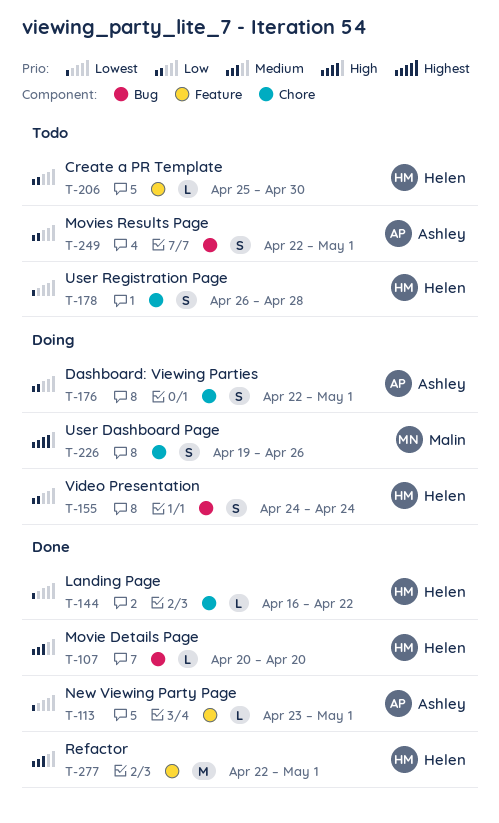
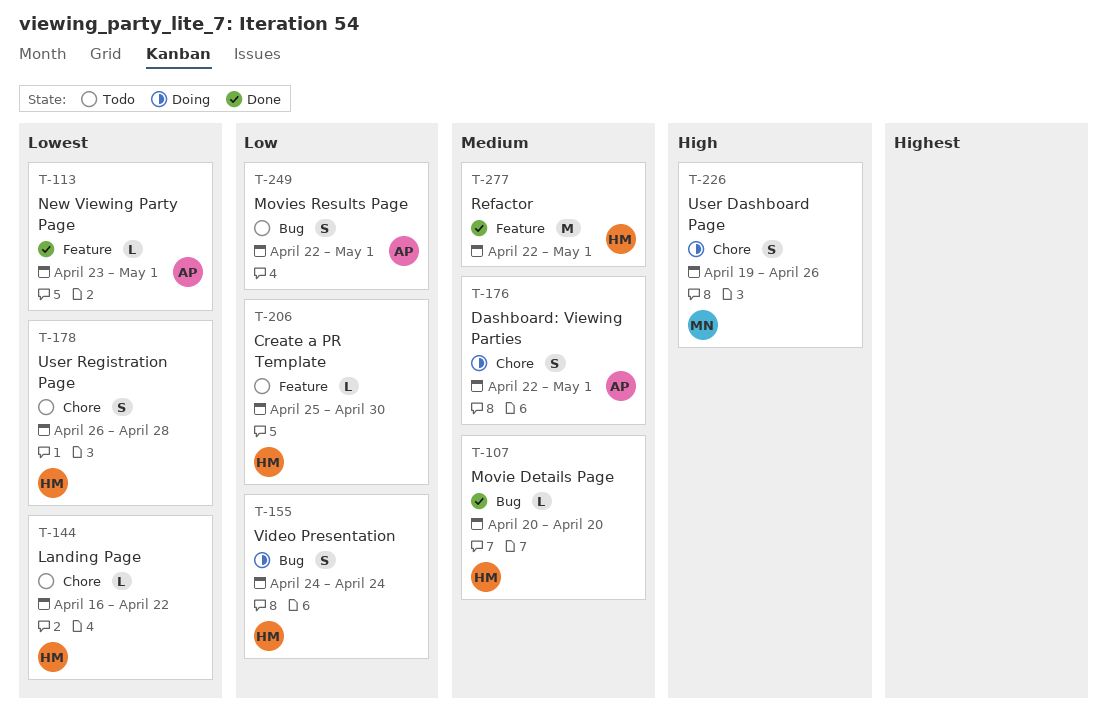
T-144, status: Done -> Todo
T-176, priority: Low -> Medium

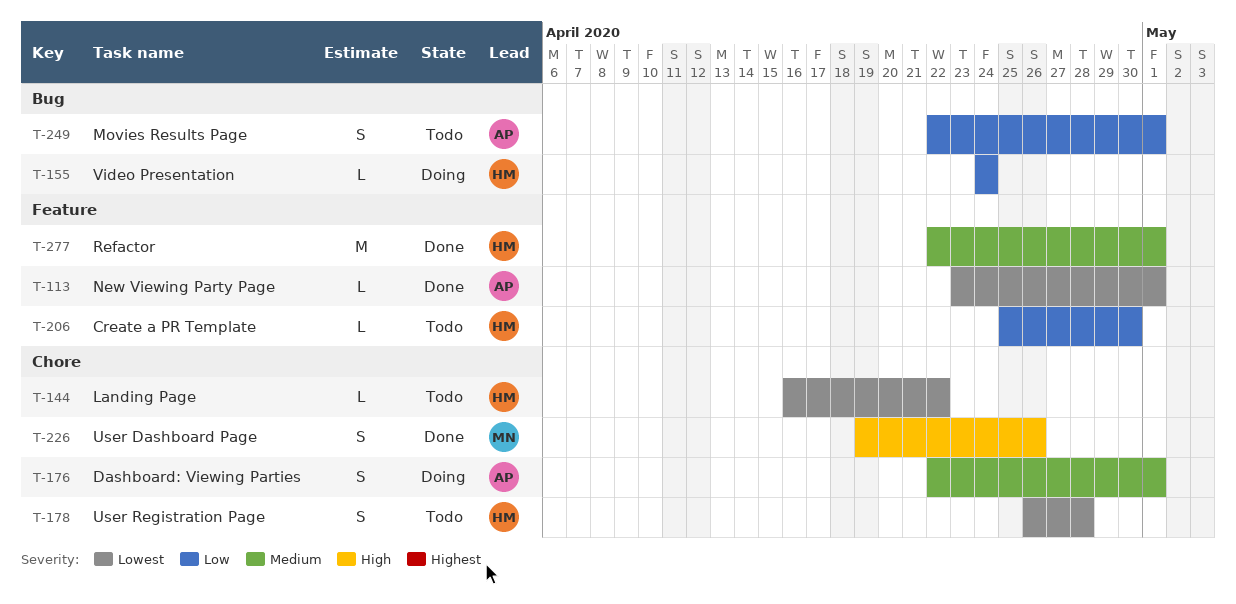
T-107: present -> none
T-155, estimate: S -> L
T-226, status: Doing -> Done

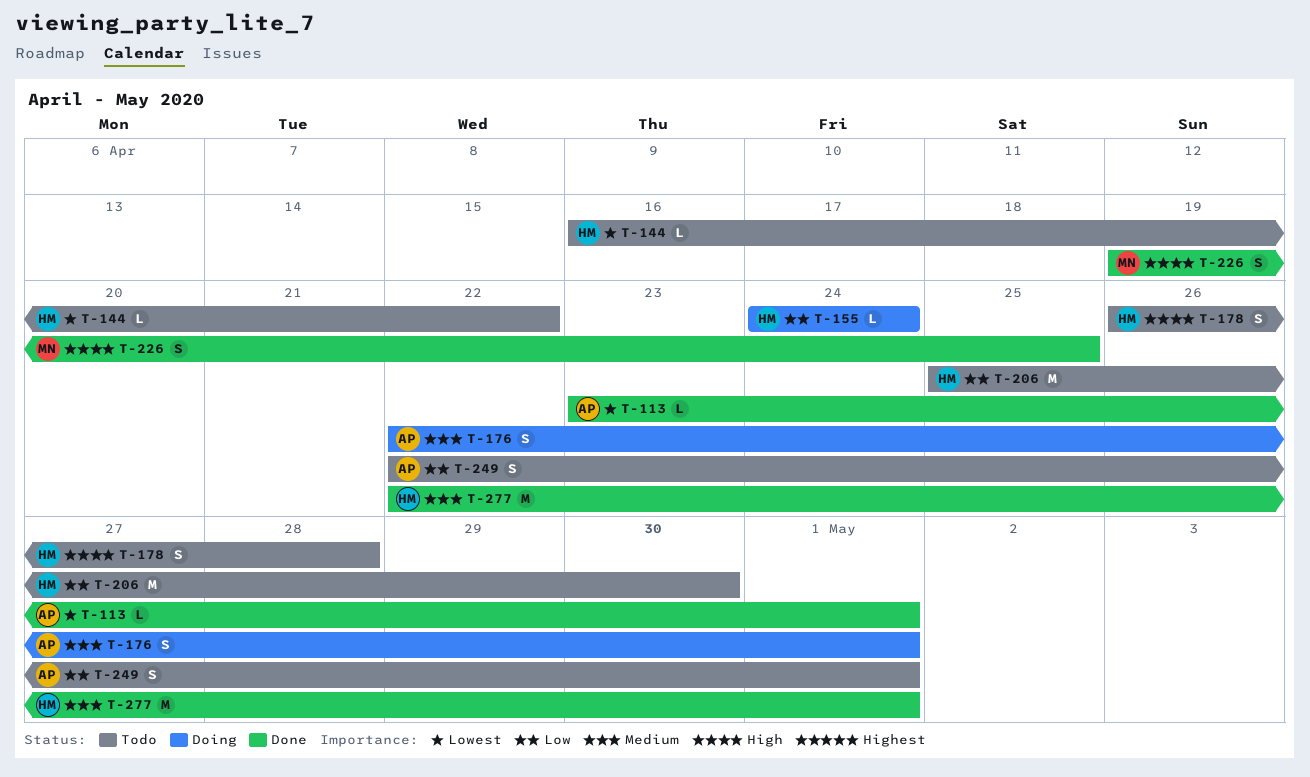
T-178, priority: Lowest -> High
T-206, estimate: L -> M
T-226, due: Apr 26 -> Apr 25

